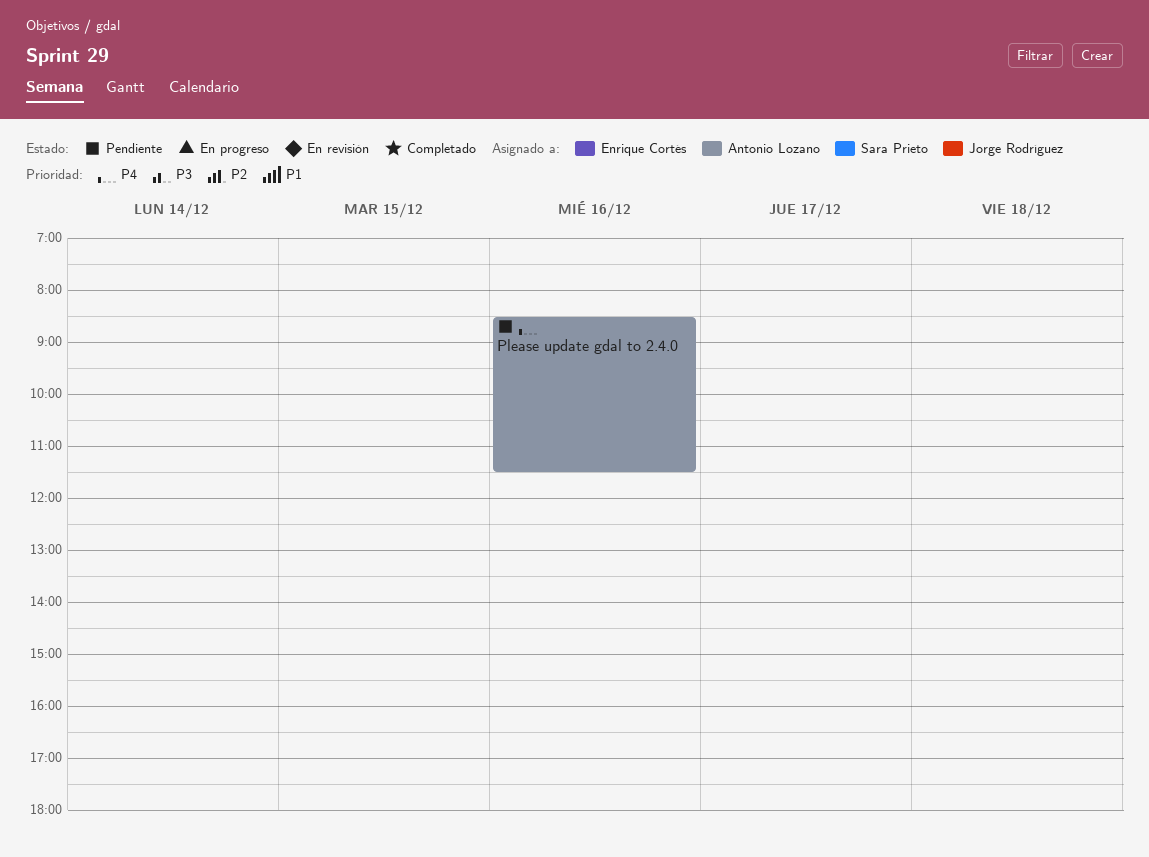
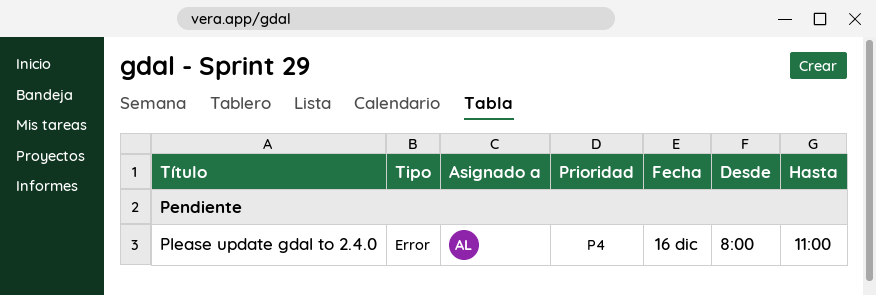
Please update gdal to 2.4.0, begins: 08:30 -> 08:00
Please update gdal to 2.4.0, ends: 11:30 -> 11:00

